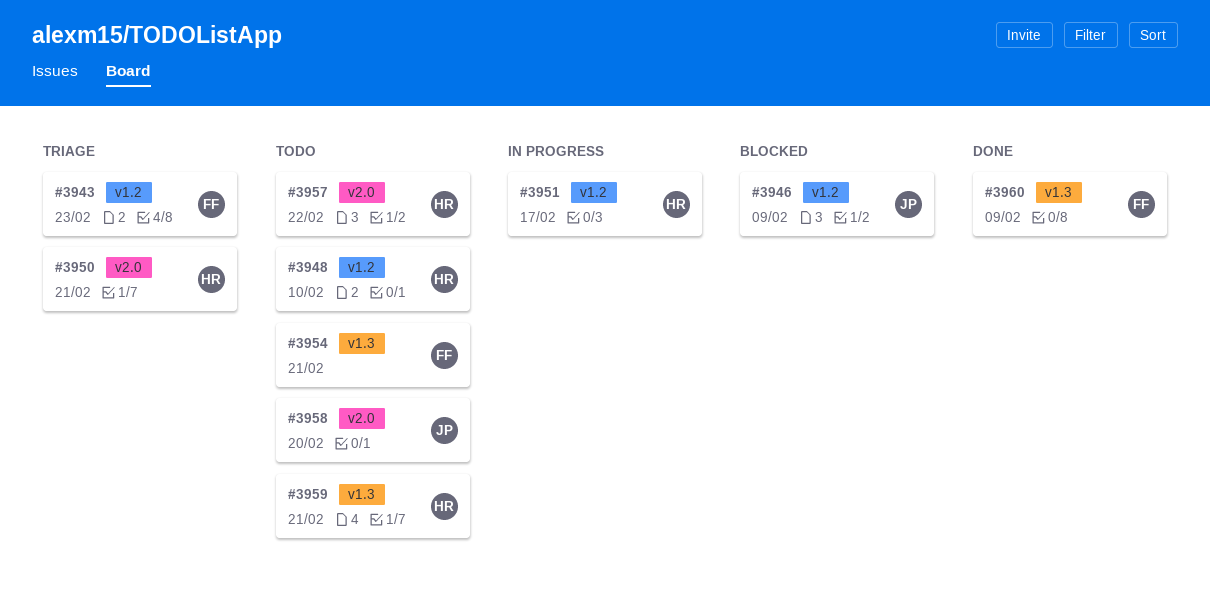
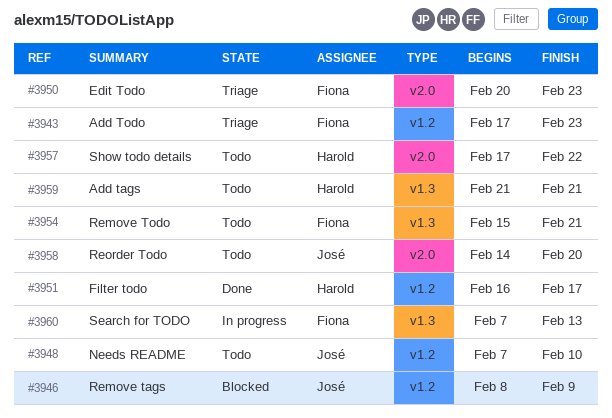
#3948, owner: Harold -> José
#3950, owner: Harold -> Fiona
#3950, due: Feb 21 -> Feb 23
#3951, status: In progress -> Done
#3960, status: Done -> In progress
#3960, due: Feb 9 -> Feb 13

